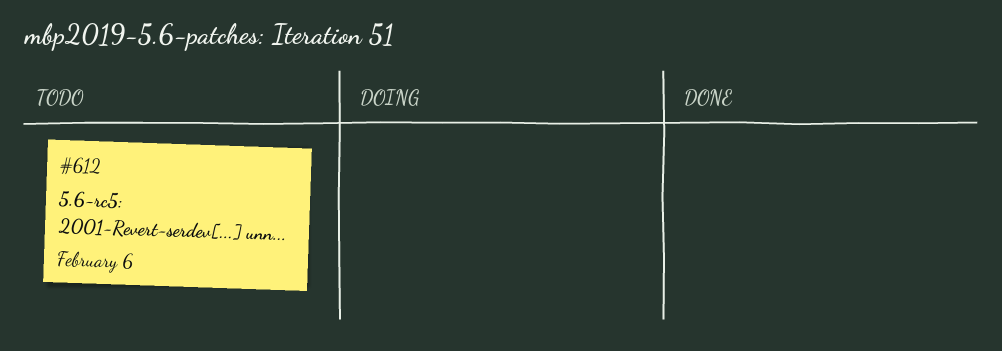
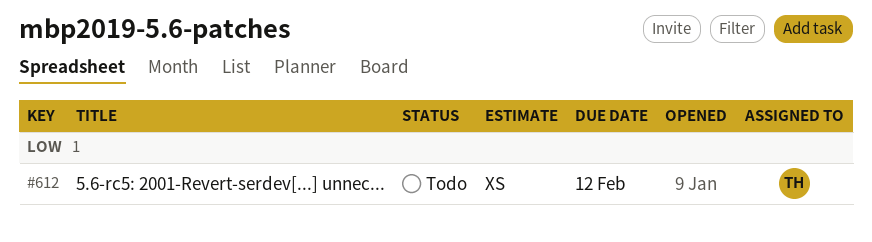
#612, due: Feb 6 -> Feb 12

